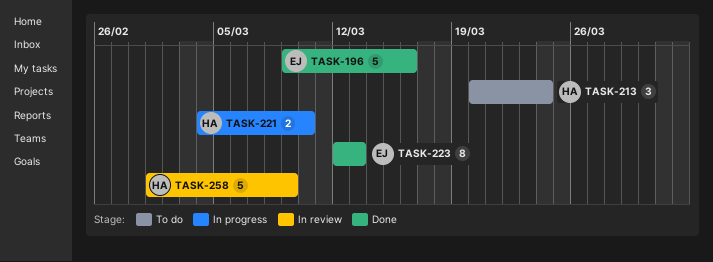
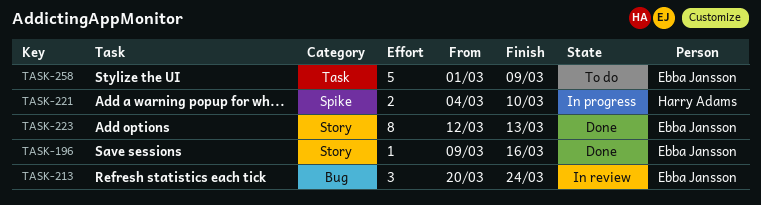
TASK-196, estimate: 5 -> 1
TASK-213, status: To do -> In review
TASK-213, owner: Harry Adams -> Ebba Jansson
TASK-258, status: In review -> To do
TASK-258, owner: Harry Adams -> Ebba Jansson

